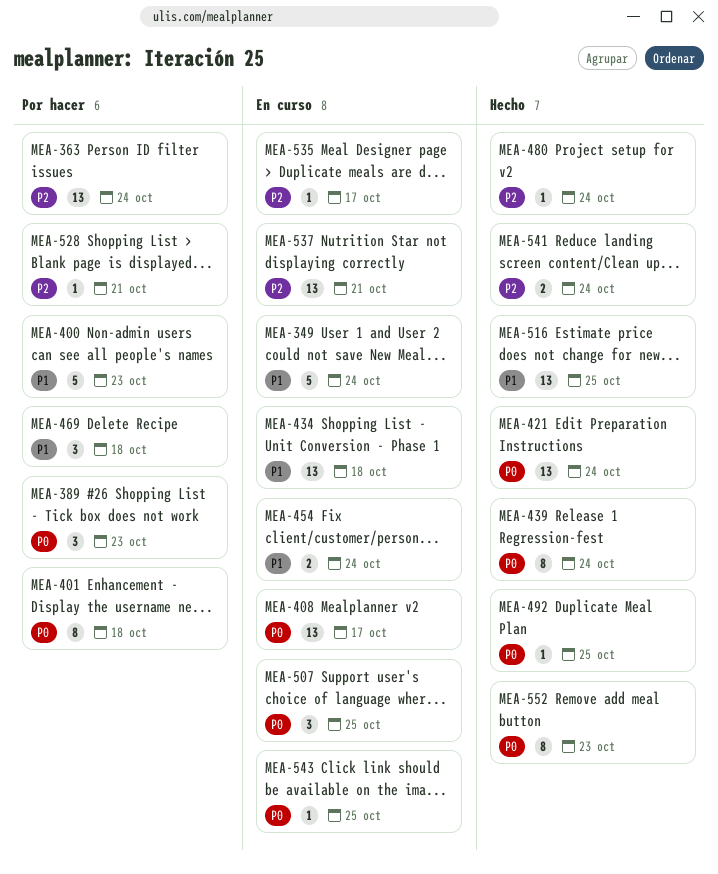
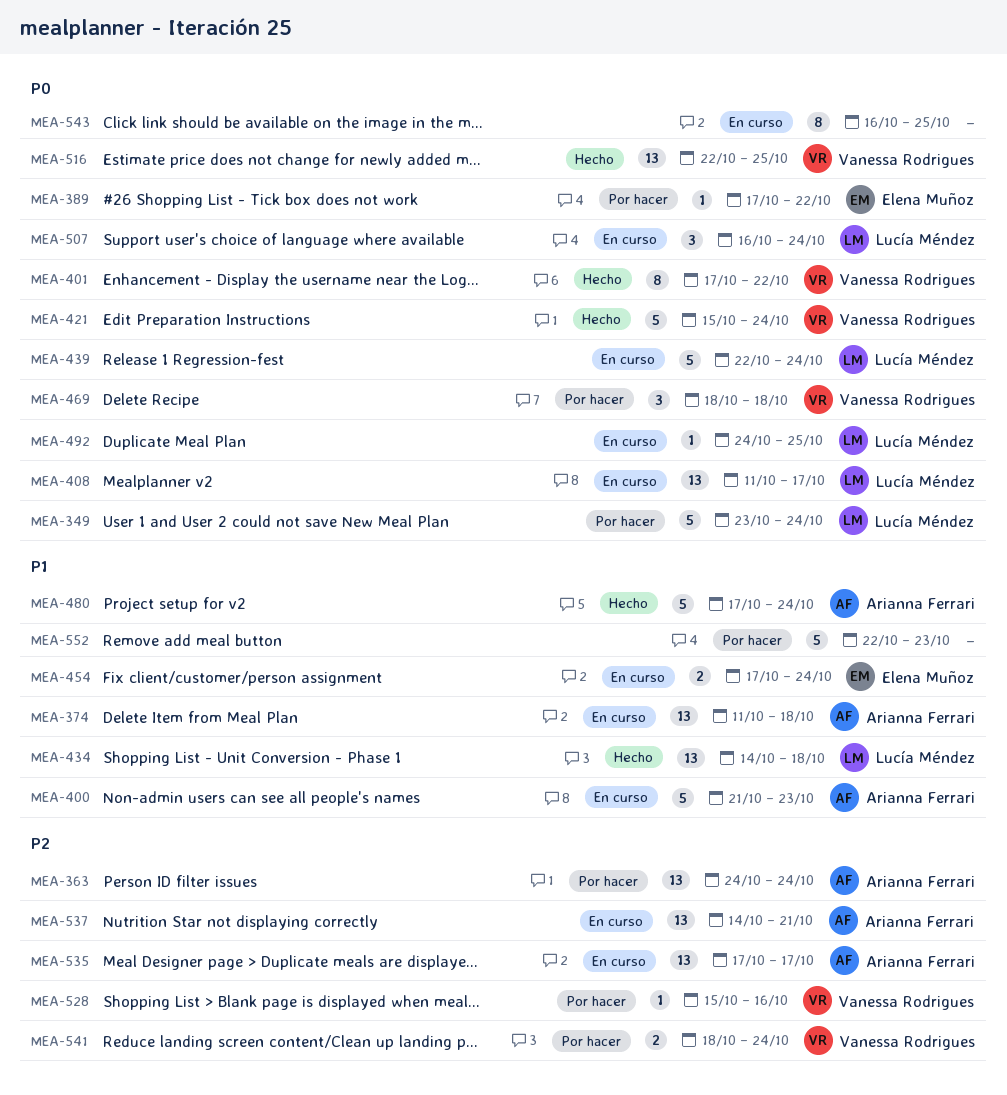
MEA-349, status: En curso -> Por hacer
MEA-349, priority: P1 -> P0
MEA-374: none -> present
MEA-389, estimate: 3 -> 1
MEA-389, due: Oct 23 -> Oct 22
MEA-400, status: Por hacer -> En curso
MEA-401, status: Por hacer -> Hecho
MEA-401, due: Oct 18 -> Oct 22
MEA-421, estimate: 13 -> 5
MEA-434, status: En curso -> Hecho
MEA-439, status: Hecho -> En curso
MEA-439, estimate: 8 -> 5
MEA-469, priority: P1 -> P0
MEA-480, priority: P2 -> P1
MEA-480, estimate: 1 -> 5
MEA-492, status: Hecho -> En curso
MEA-507, due: Oct 25 -> Oct 24
MEA-516, priority: P1 -> P0
MEA-528, due: Oct 21 -> Oct 16
MEA-535, estimate: 1 -> 13
MEA-541, status: Hecho -> Por hacer
MEA-543, estimate: 1 -> 8
MEA-552, status: Hecho -> Por hacer
MEA-552, priority: P0 -> P1
MEA-552, estimate: 8 -> 5

